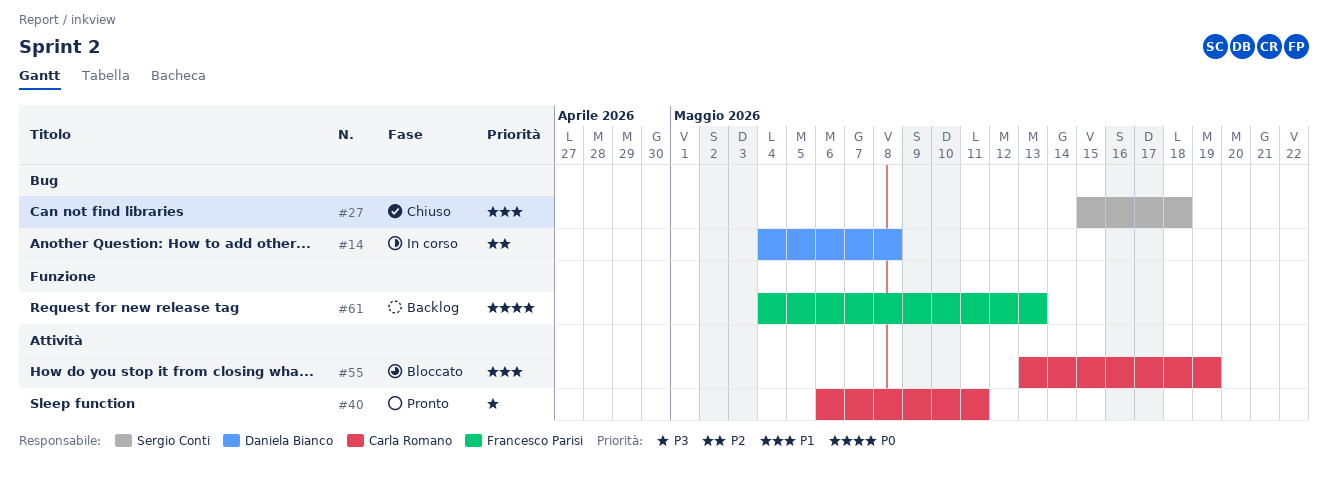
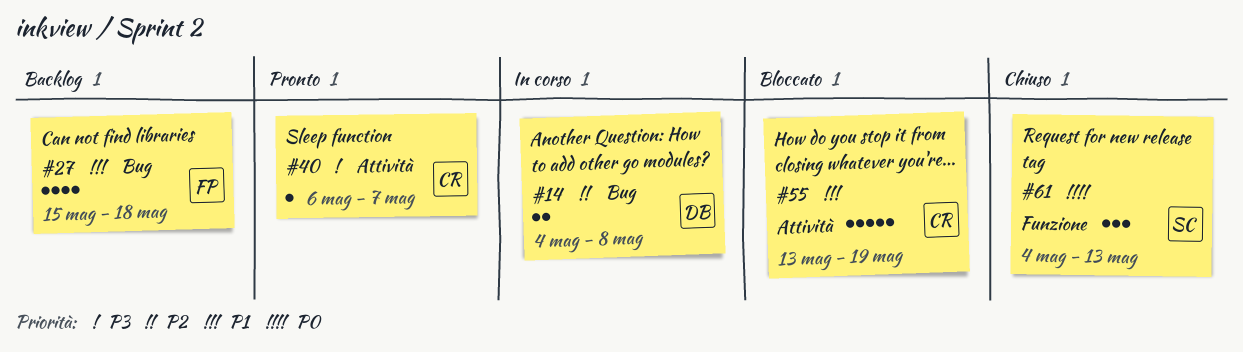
#27, status: Chiuso -> Backlog
#27, owner: Sergio Conti -> Francesco Parisi
#40, due: May 11 -> May 7
#61, status: Backlog -> Chiuso
#61, owner: Francesco Parisi -> Sergio Conti

